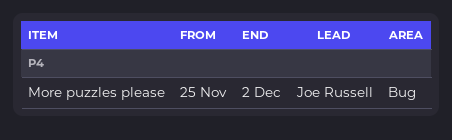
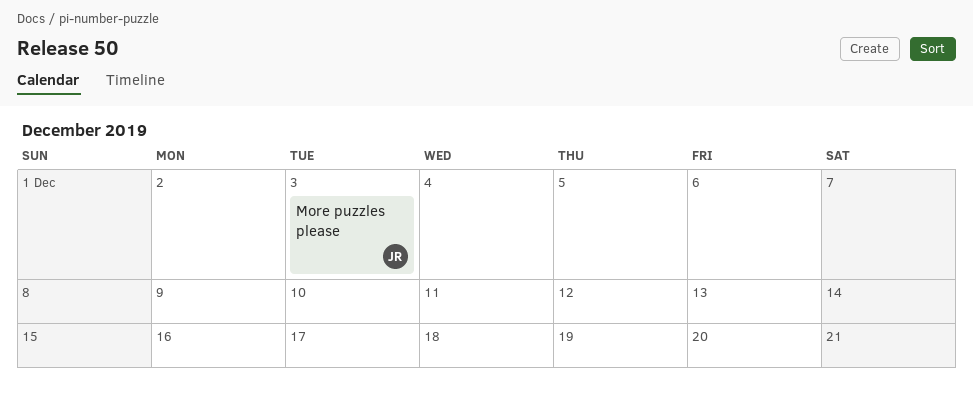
More puzzles please, due: Dec 2 -> Dec 3

